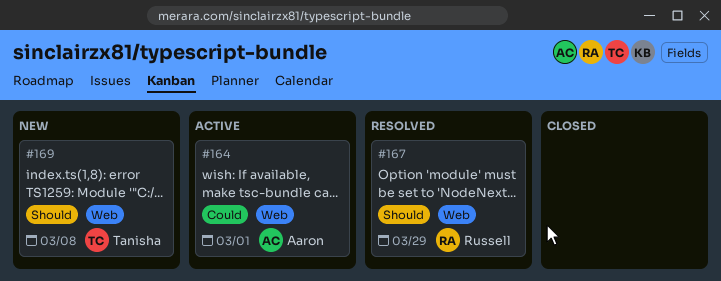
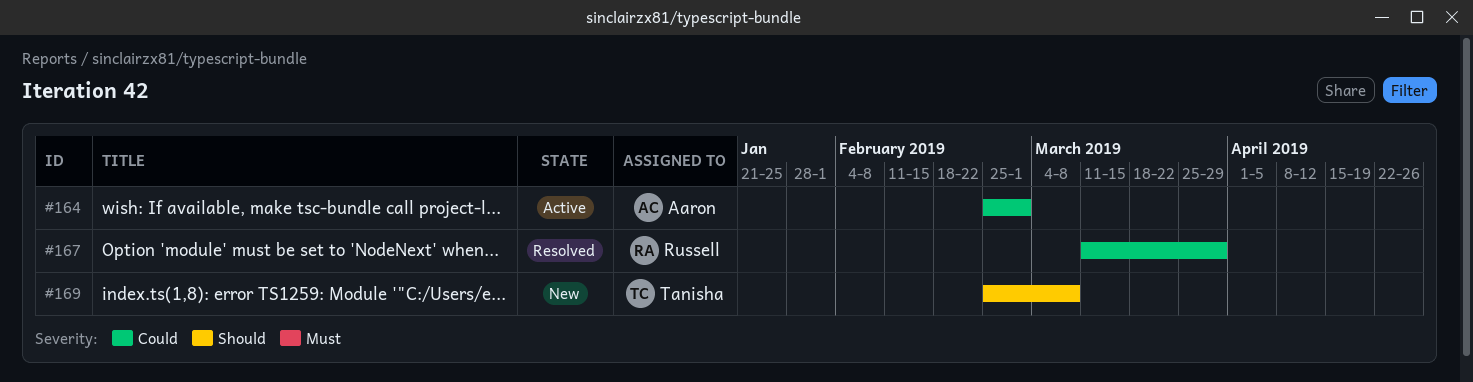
#167, priority: Should -> Could

